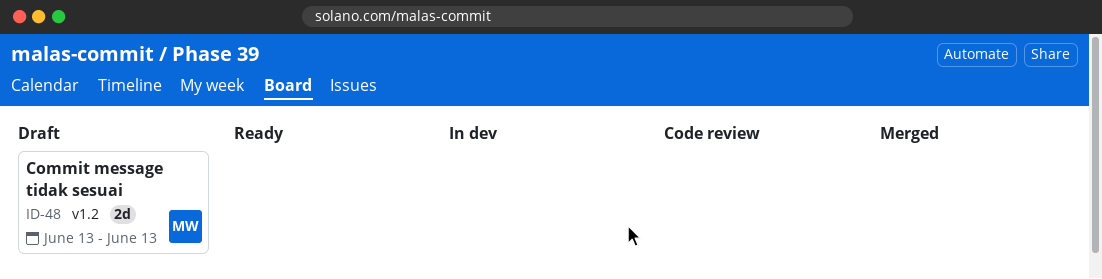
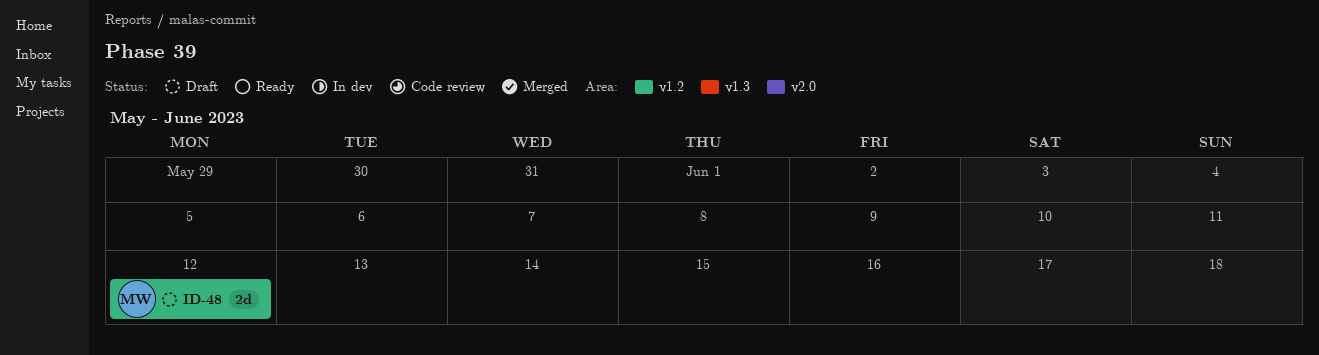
ID-48, start: Jun 13 -> Jun 12
ID-48, due: Jun 13 -> Jun 12

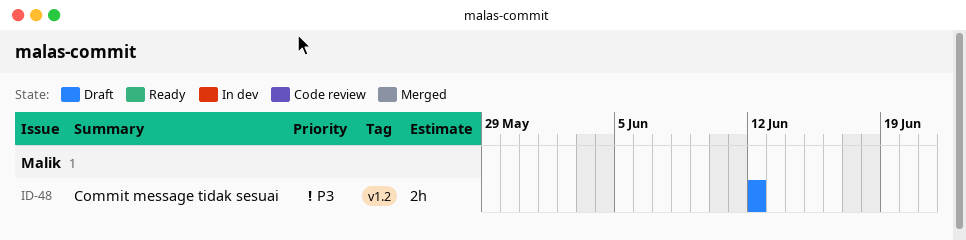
ID-48, estimate: 2d -> 2h

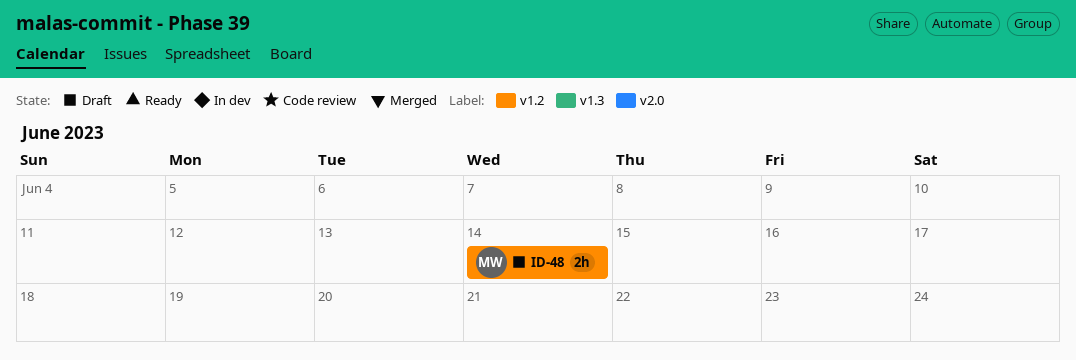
ID-48, start: Jun 12 -> Jun 14
ID-48, due: Jun 12 -> Jun 14

